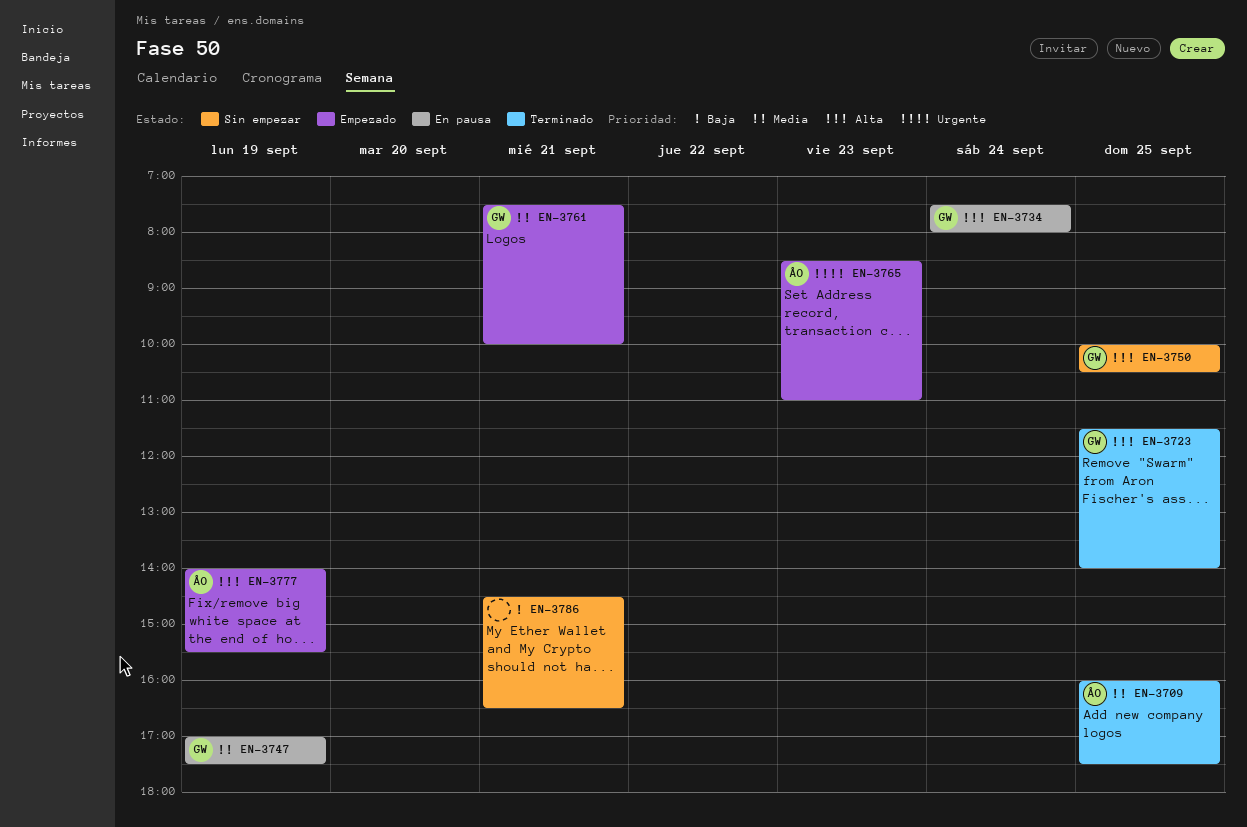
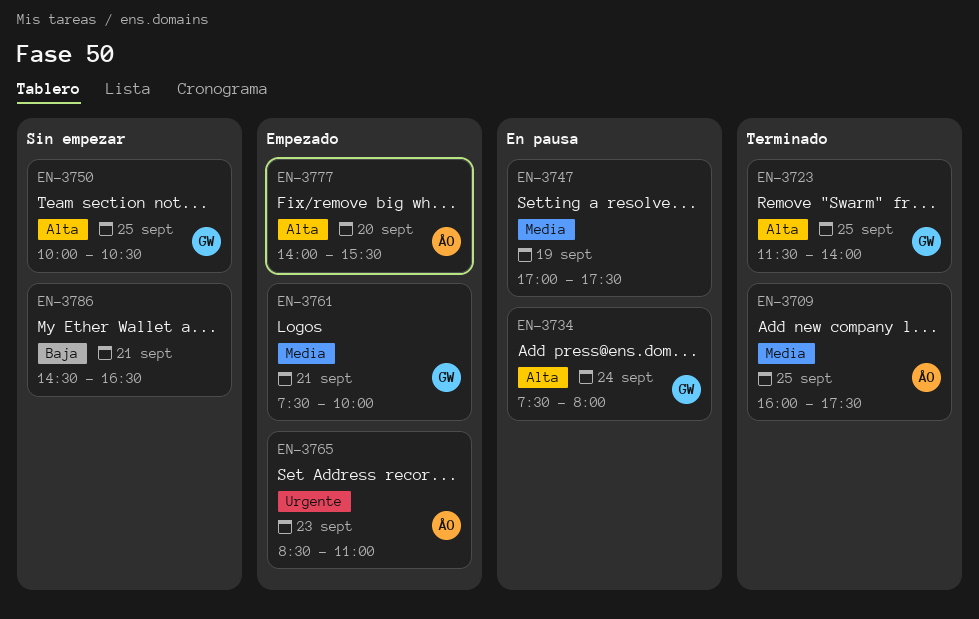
EN-3747, owner: GW -> none
EN-3777, day: Sep 19 -> Sep 20

